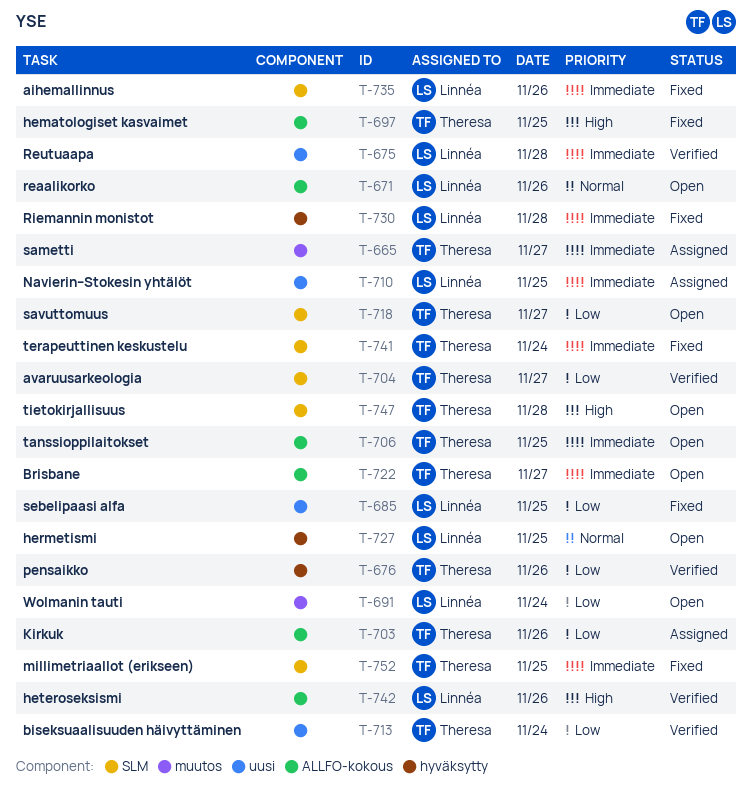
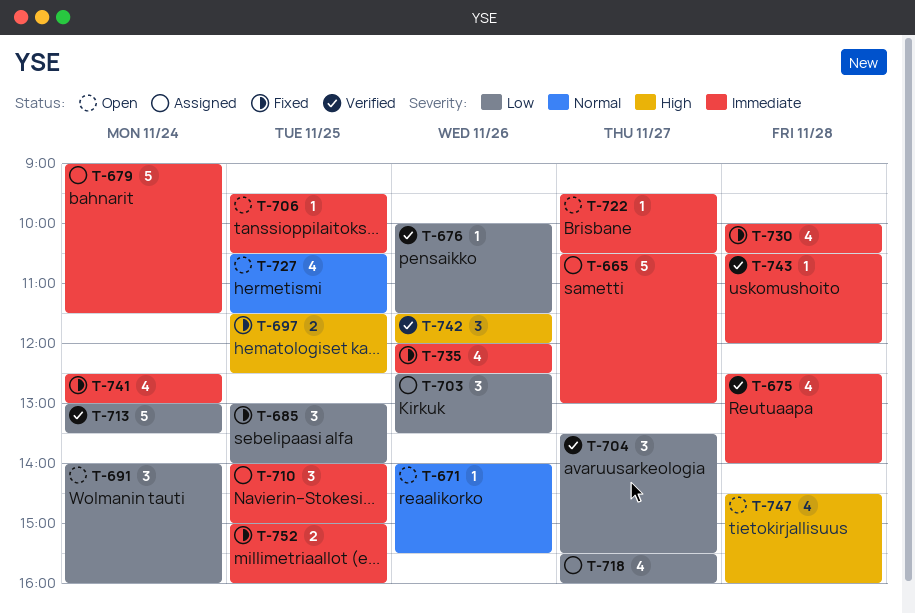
T-679: none -> present
T-718, status: Open -> Assigned
T-743: none -> present

